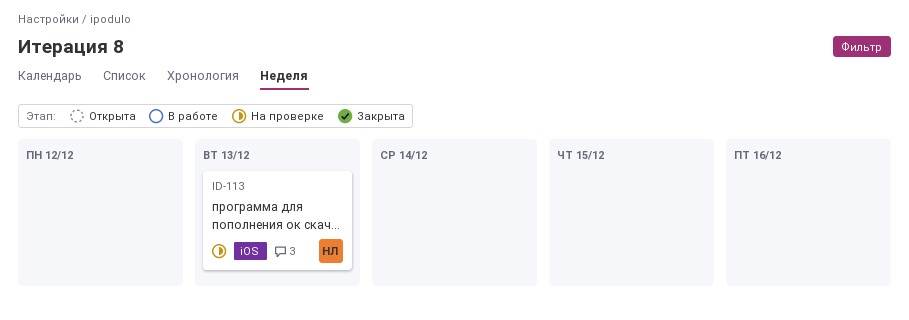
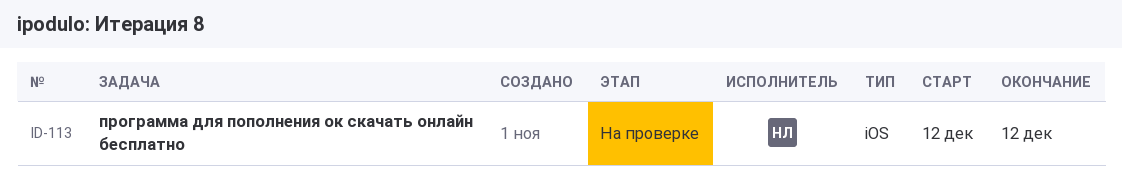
ID-113, due: Dec 13 -> Dec 12

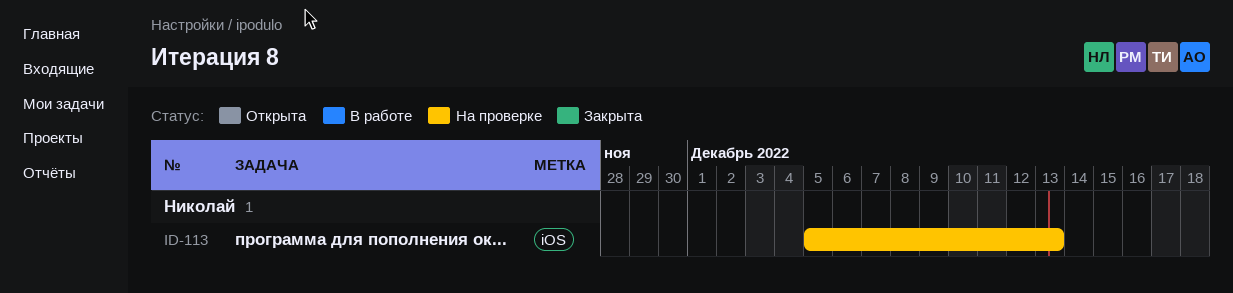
ID-113, start: Dec 12 -> Dec 5
ID-113, due: Dec 12 -> Dec 13

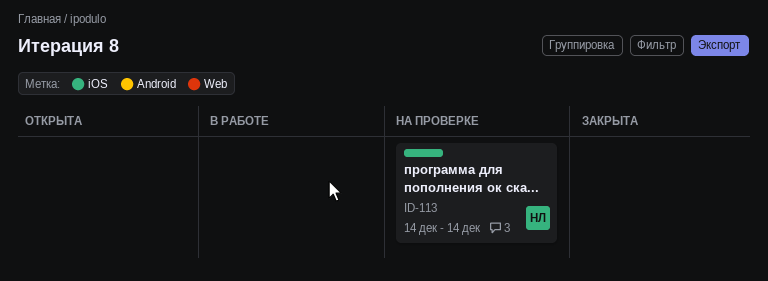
ID-113, start: Dec 5 -> Dec 14
ID-113, due: Dec 13 -> Dec 14

